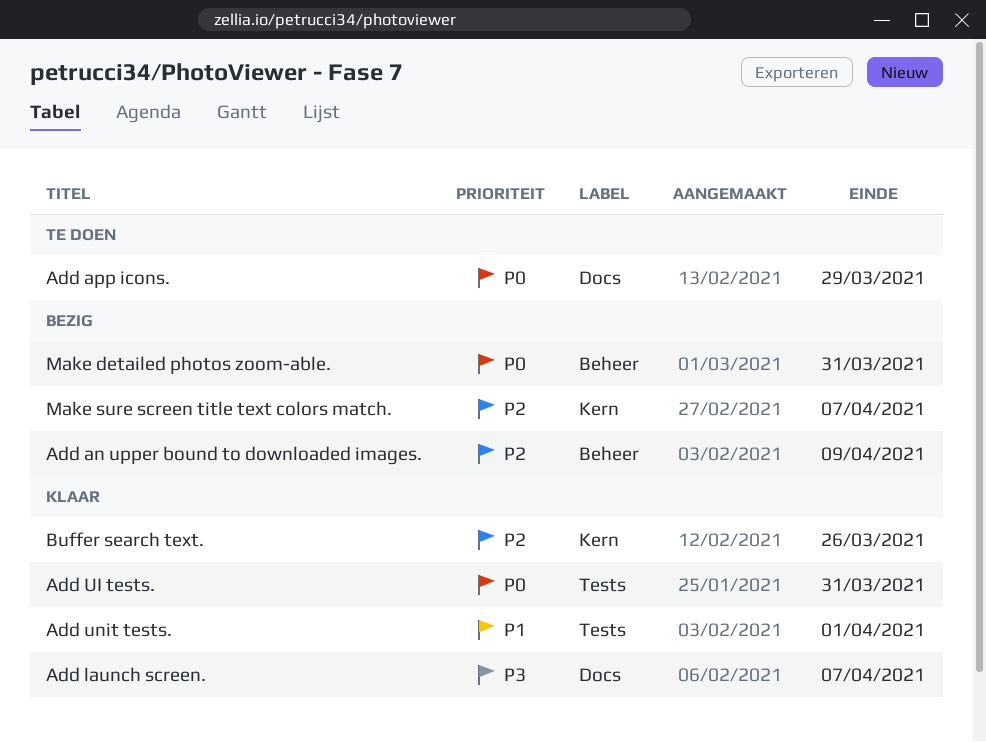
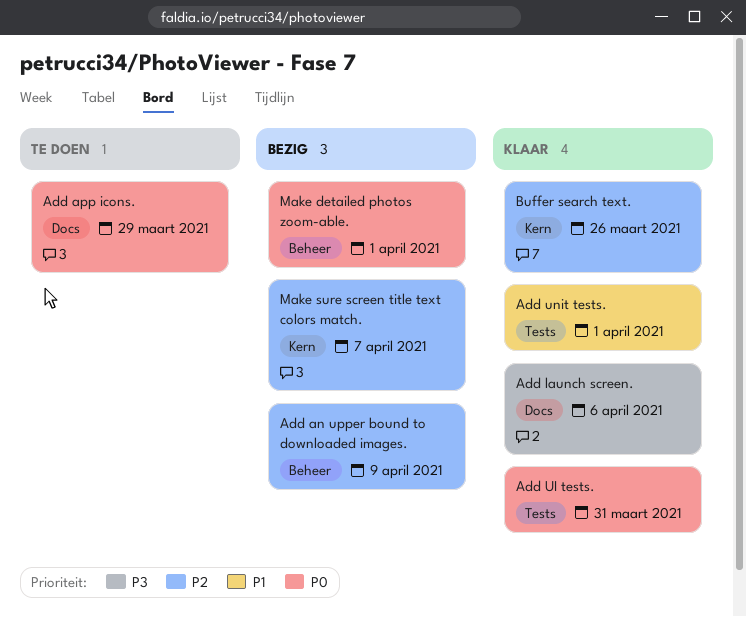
Add launch screen., due: Apr 7 -> Apr 6
Make detailed photos zoom-able., due: Mar 31 -> Apr 1

